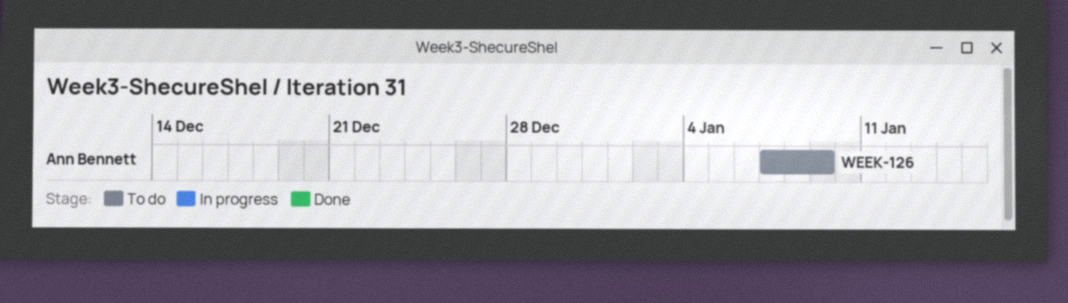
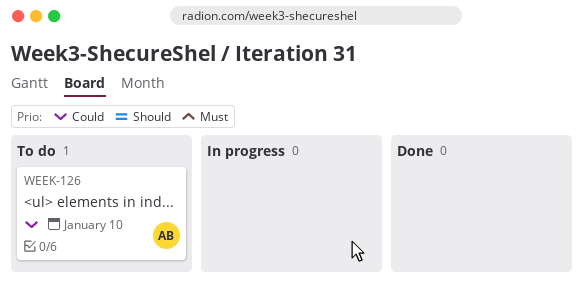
WEEK-126, due: Jan 9 -> Jan 10

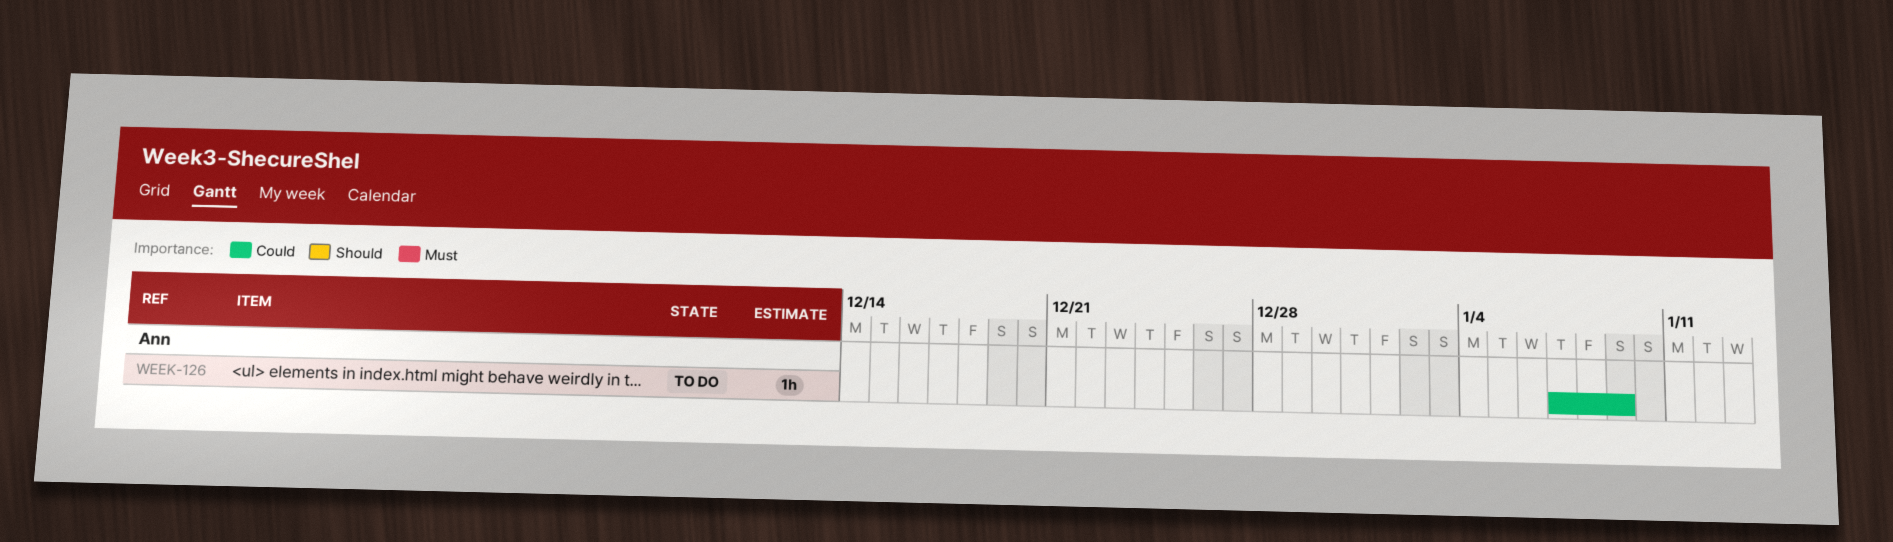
WEEK-126, due: Jan 10 -> Jan 9

